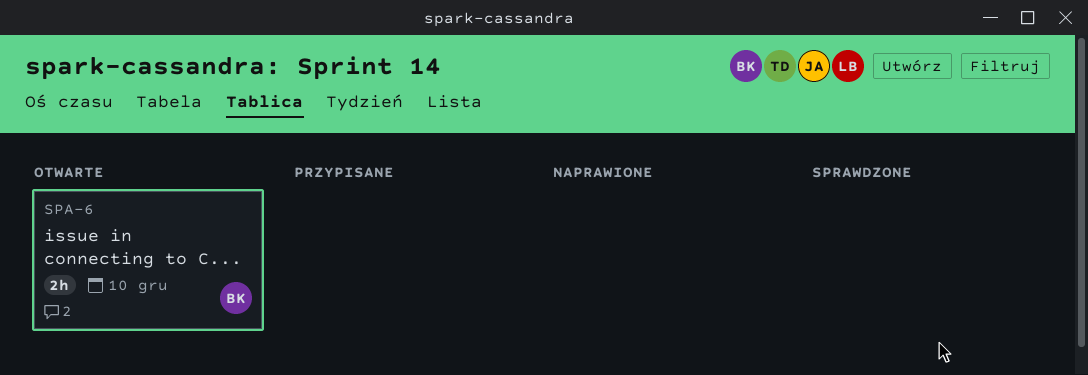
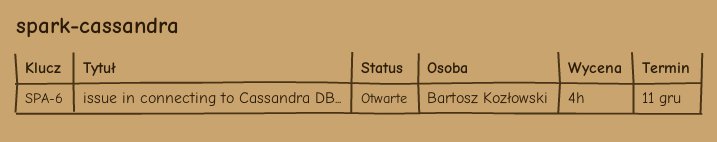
SPA-6, estimate: 2h -> 4h
SPA-6, due: Dec 10 -> Dec 11

